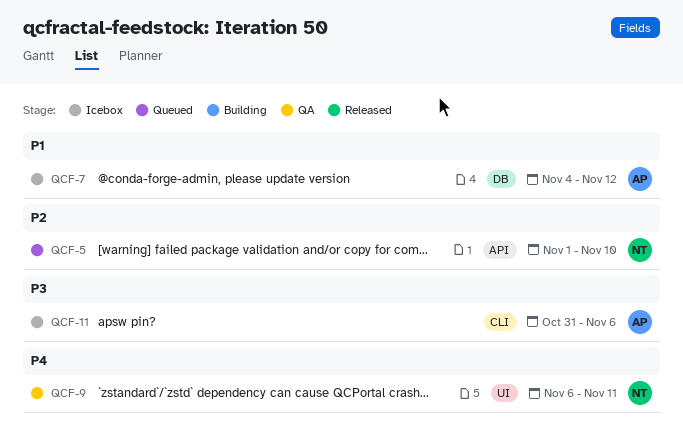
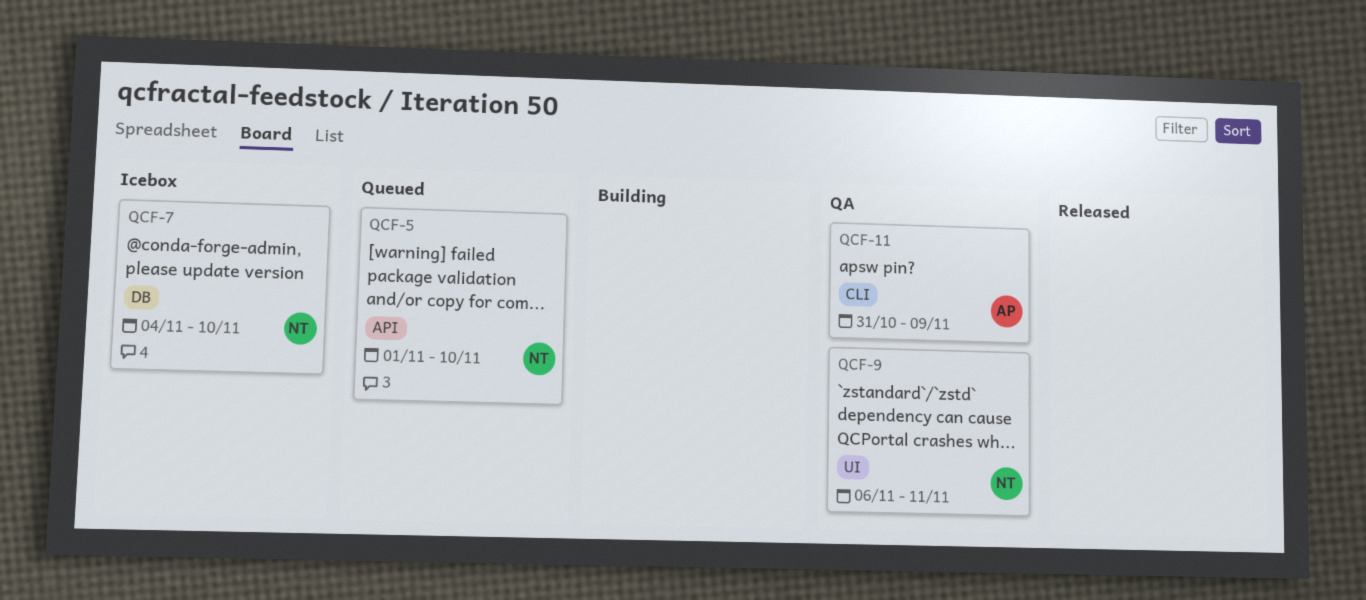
QCF-7, owner: AP -> NT
QCF-7, due: Nov 12 -> Nov 10
QCF-11, status: Icebox -> QA
QCF-11, due: Nov 6 -> Nov 9

